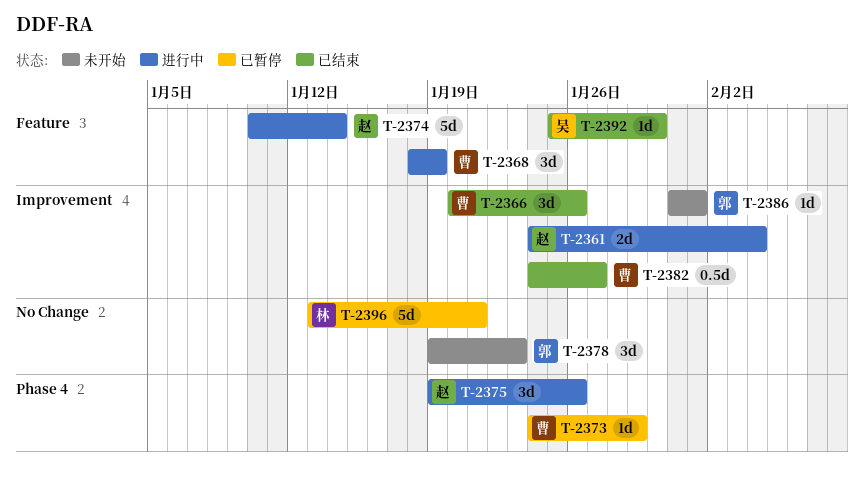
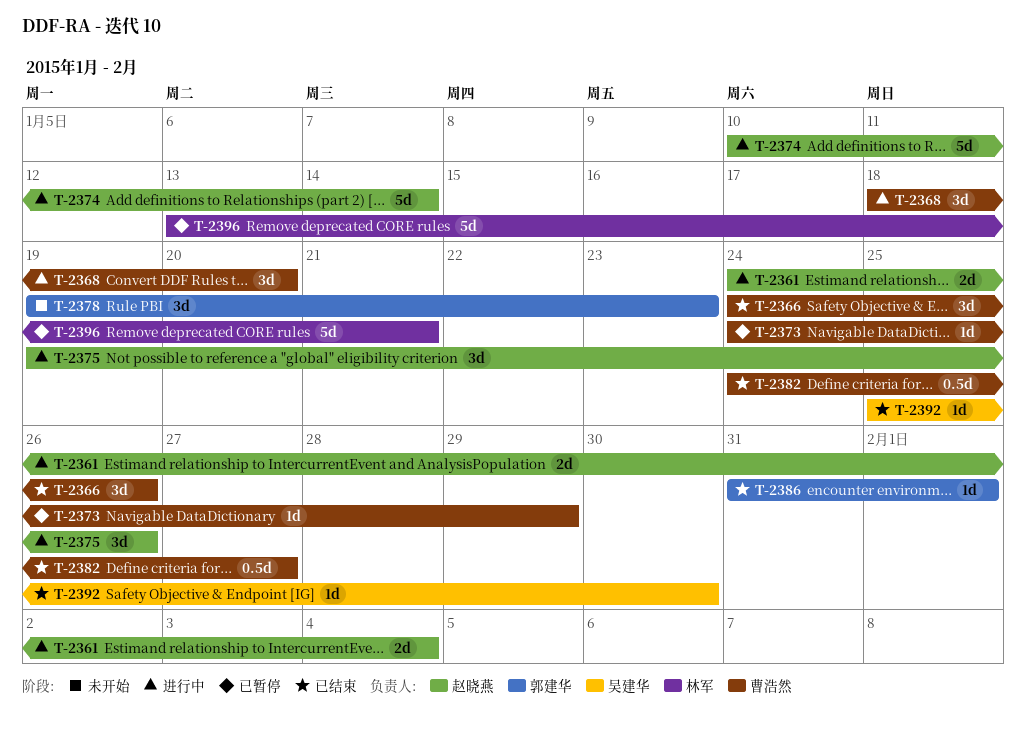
T-2366, start: Jan 20 -> Jan 24
T-2368, due: Jan 19 -> Jan 20
T-2386, status: 未开始 -> 已结束

